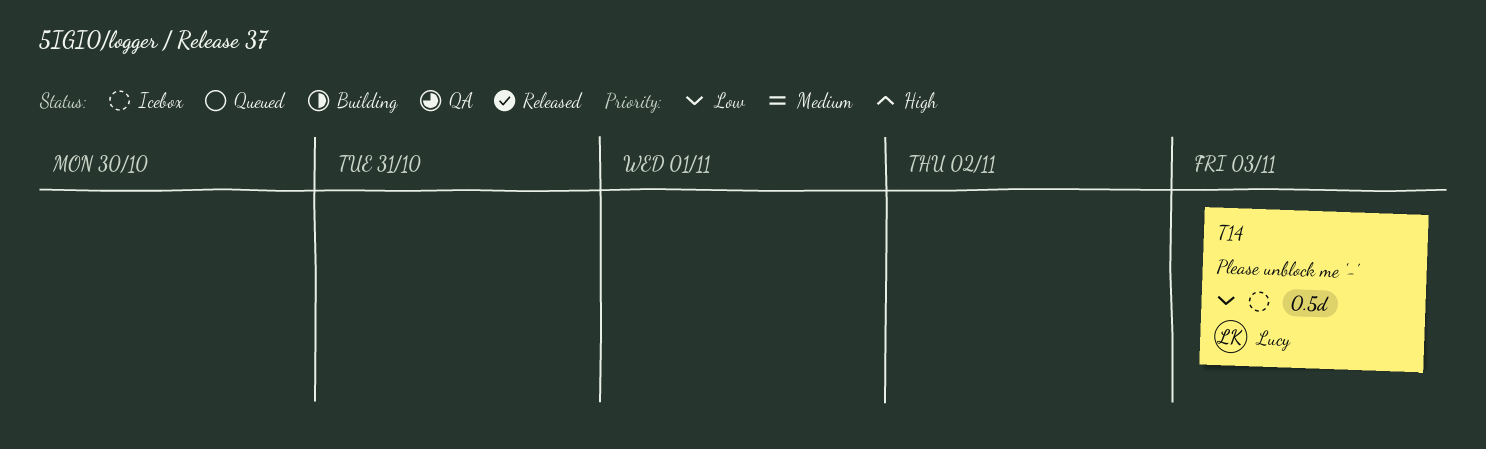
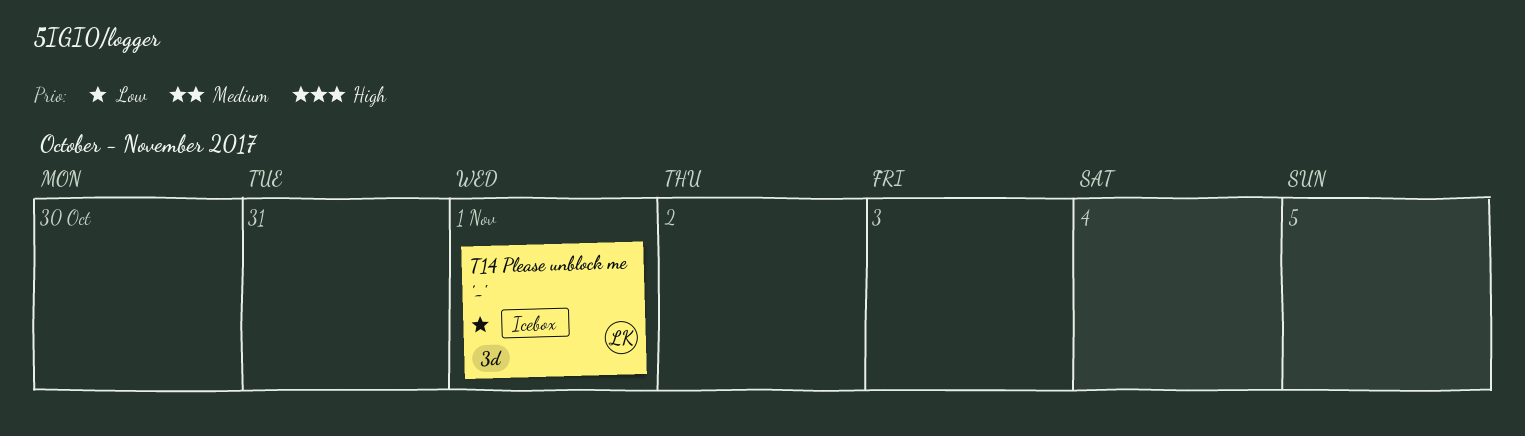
T14, estimate: 0.5d -> 3d
T14, due: Nov 3 -> Nov 1

